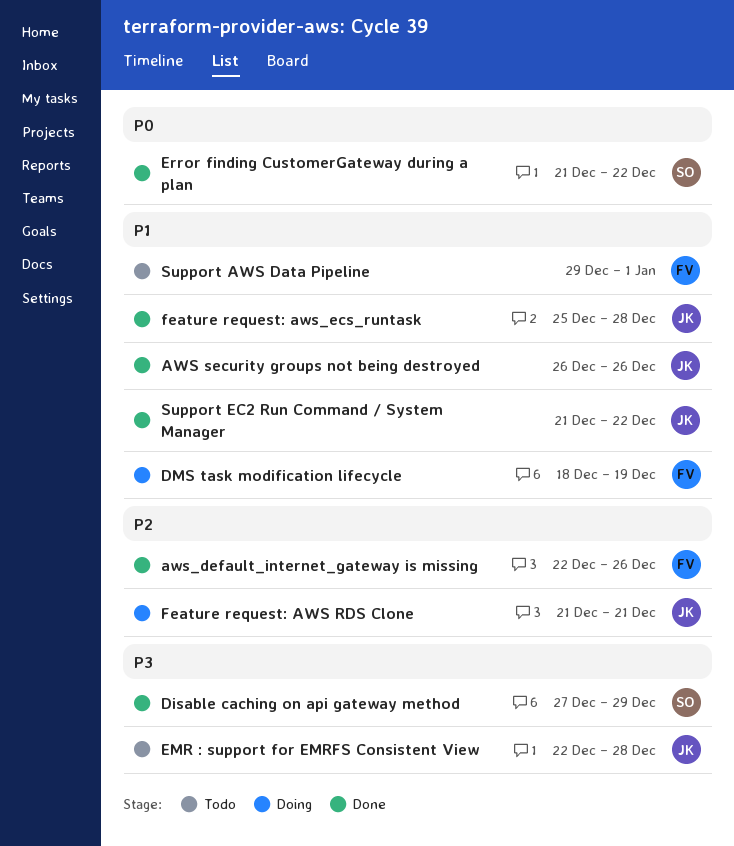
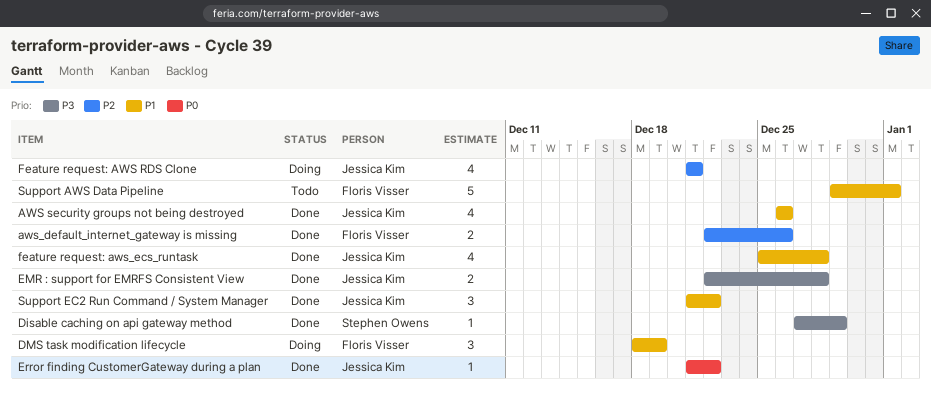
EMR : support for EMRFS Consistent View, status: Todo -> Done
Error finding CustomerGateway during a plan, owner: Stephen Owens -> Jessica Kim

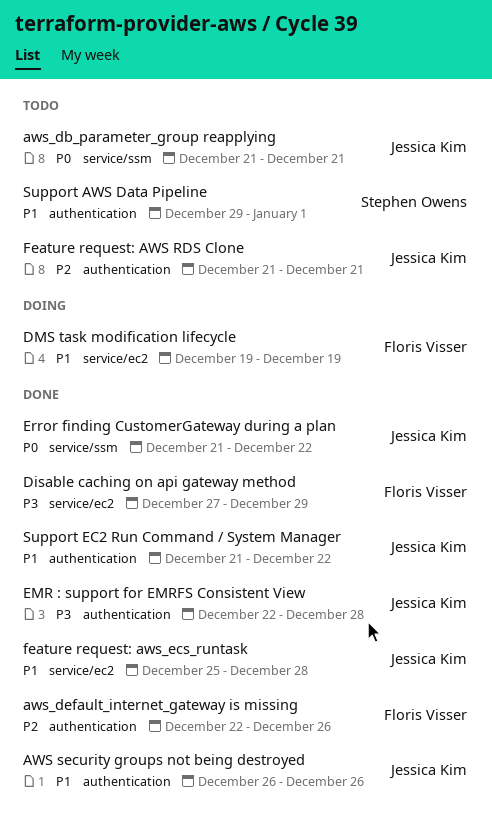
aws_db_parameter_group reapplying: none -> present
Disable caching on api gateway method, owner: Stephen Owens -> Floris Visser
DMS task modification lifecycle, start: Dec 18 -> Dec 19
Feature request: AWS RDS Clone, status: Doing -> Todo
Support AWS Data Pipeline, owner: Floris Visser -> Stephen Owens

